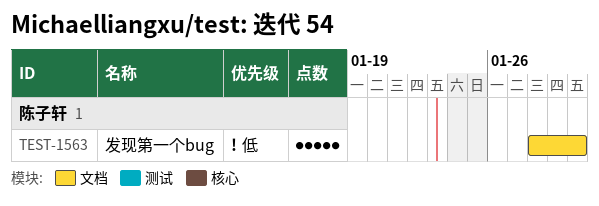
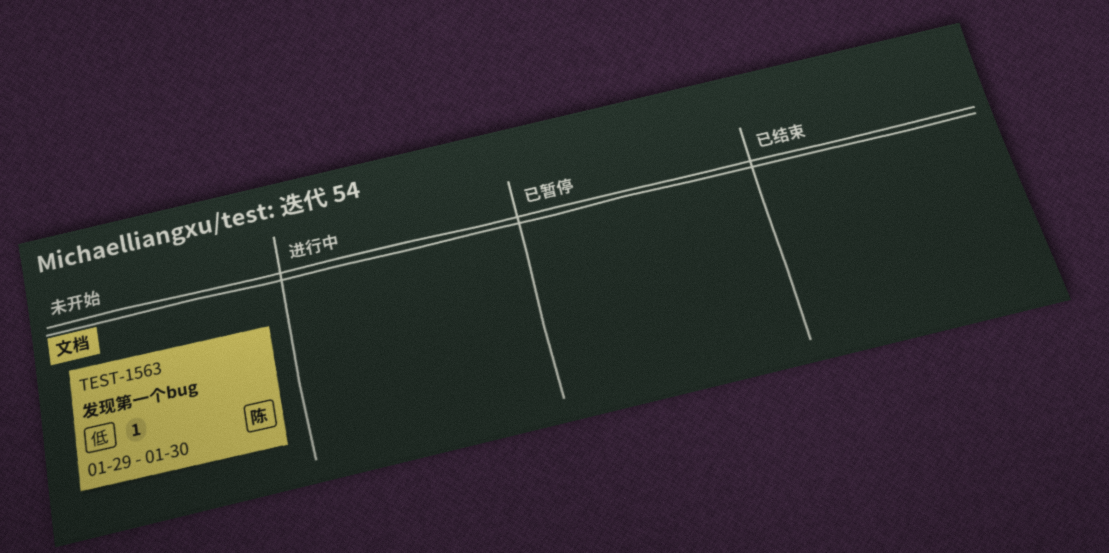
TEST-1563, estimate: 5 -> 1
TEST-1563, start: Jan 28 -> Jan 29

